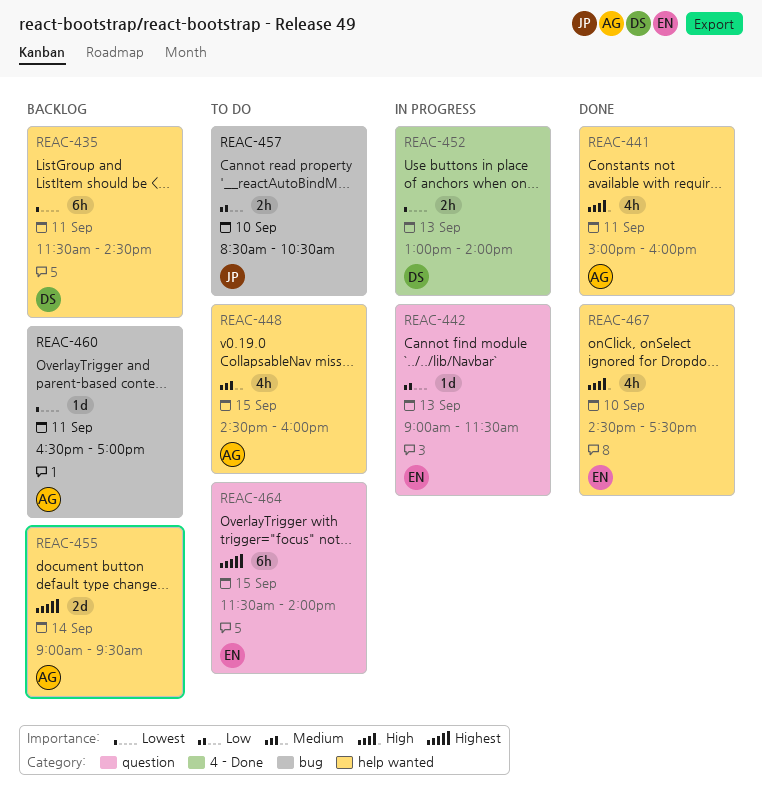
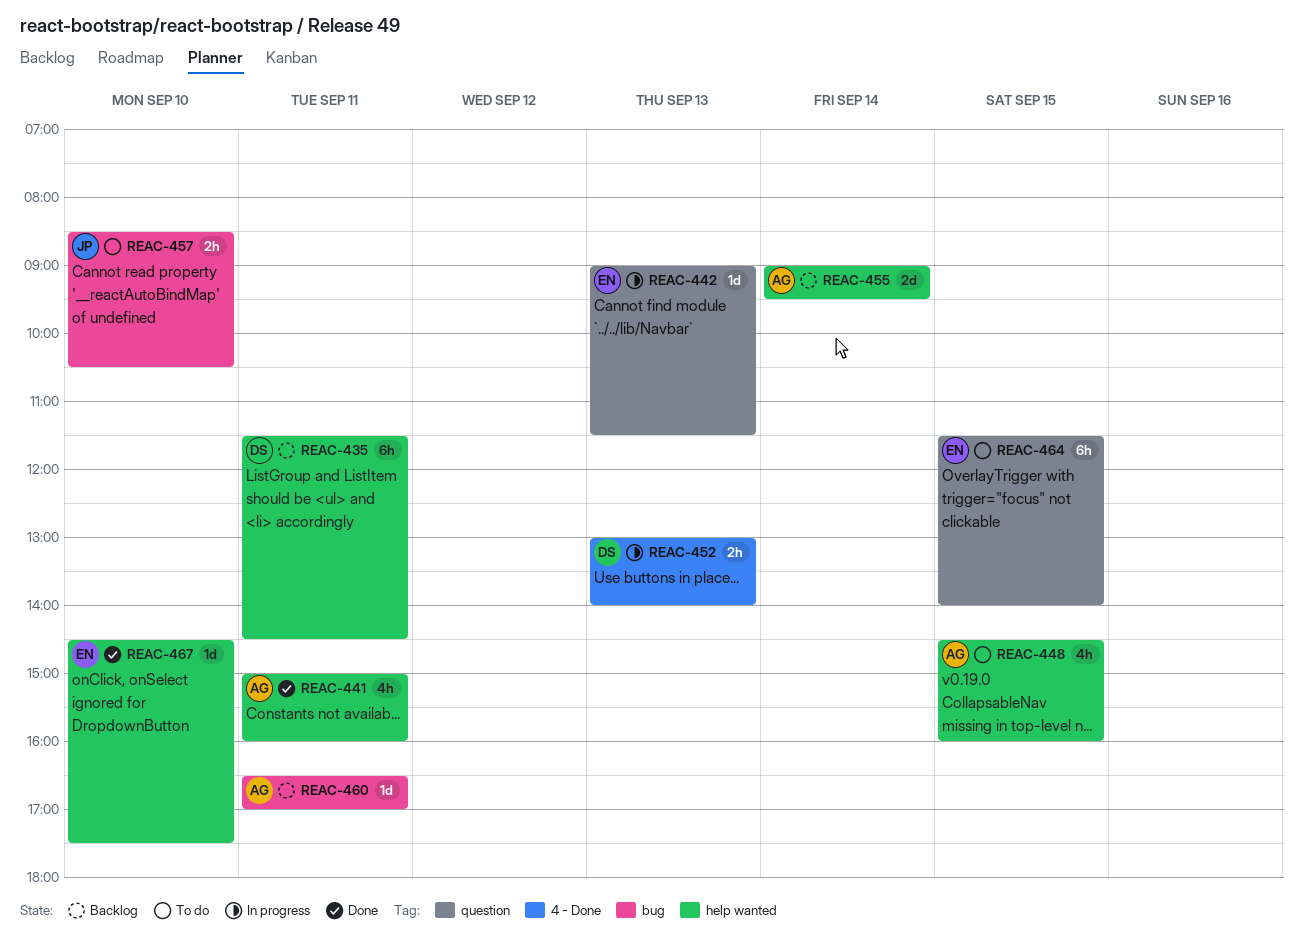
REAC-467, estimate: 4h -> 1d

